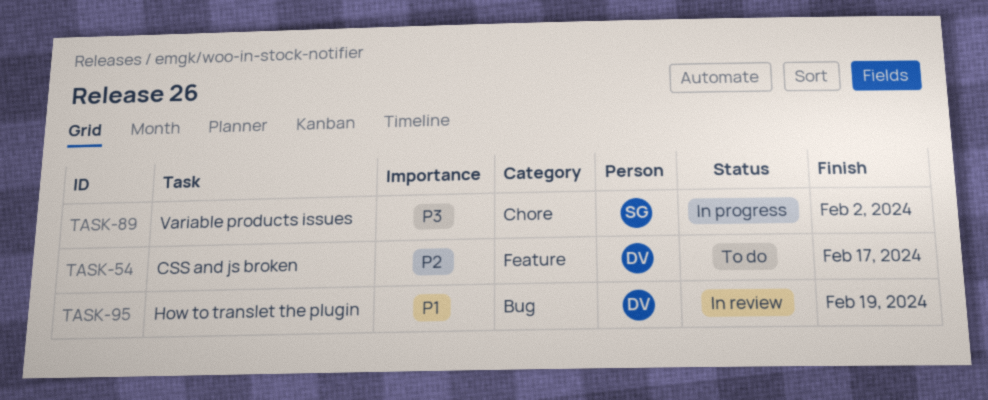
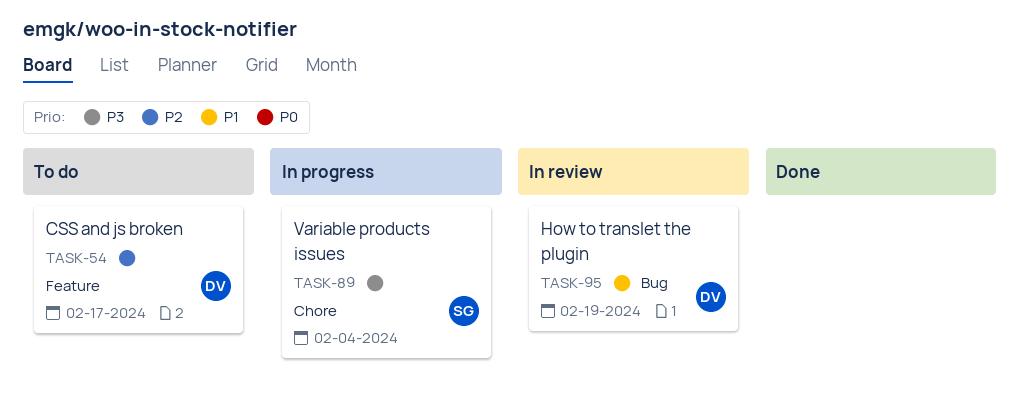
TASK-89, due: Feb 2 -> Feb 4

